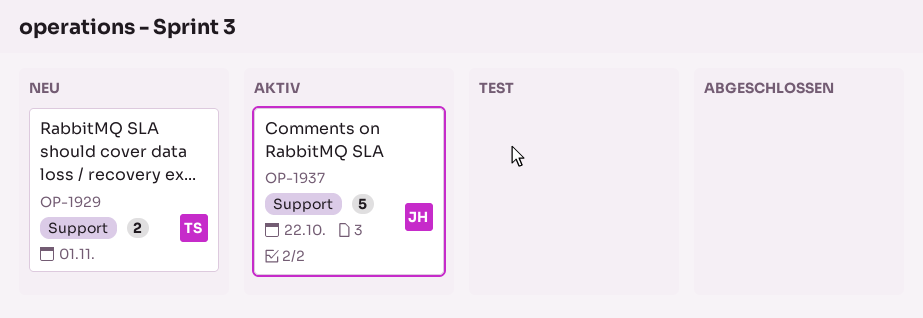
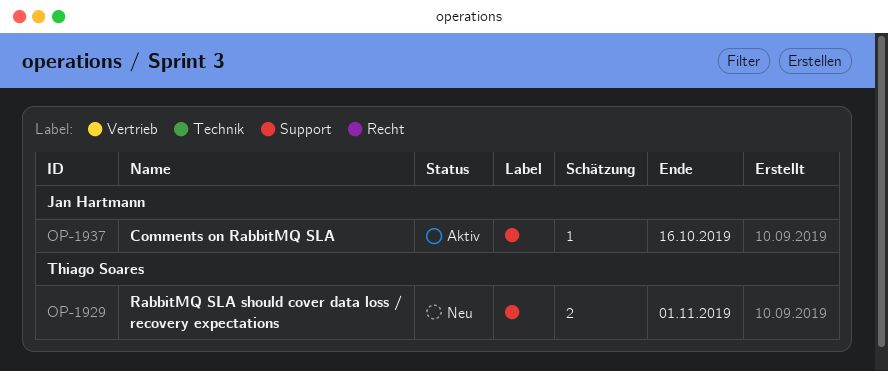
OP-1937, estimate: 5 -> 1
OP-1937, due: Oct 22 -> Oct 16

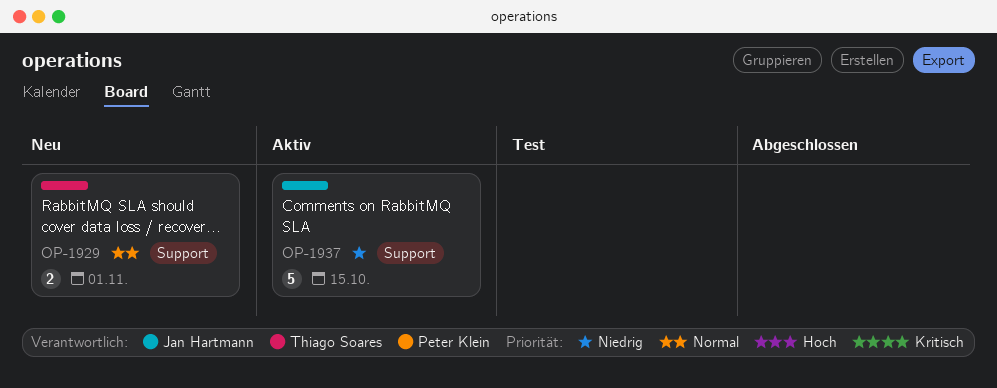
OP-1937, estimate: 1 -> 5
OP-1937, due: Oct 16 -> Oct 15

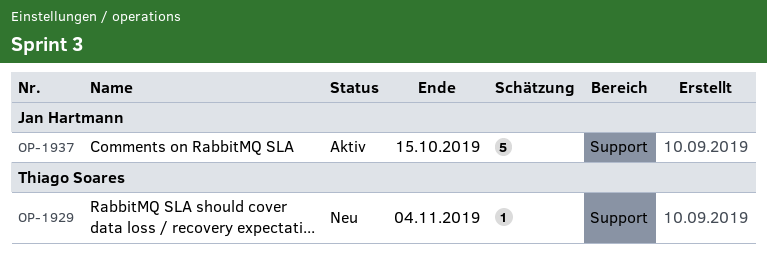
OP-1929, estimate: 2 -> 1
OP-1929, due: Nov 1 -> Nov 4

